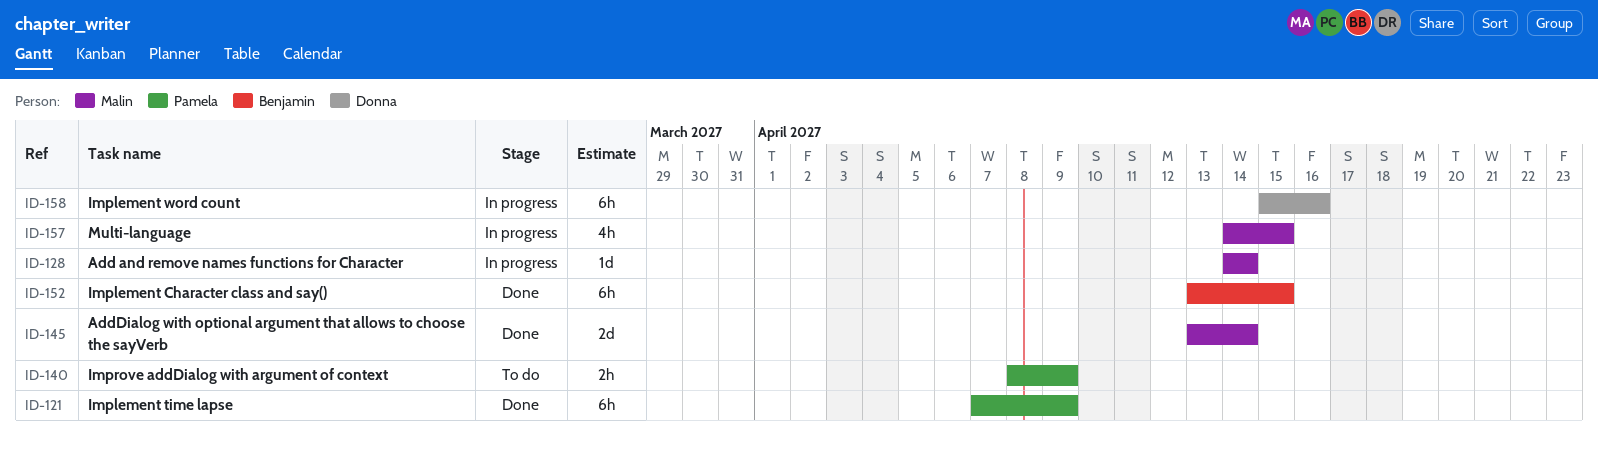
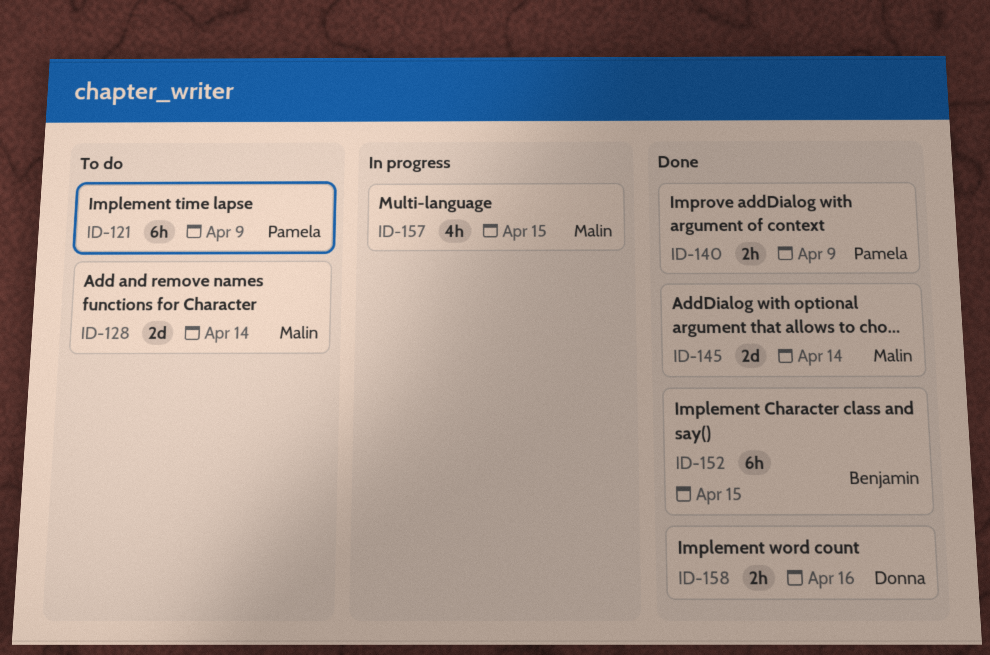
ID-121, status: Done -> To do
ID-128, status: In progress -> To do
ID-128, estimate: 1d -> 2d
ID-140, status: To do -> Done
ID-158, status: In progress -> Done
ID-158, estimate: 6h -> 2h

